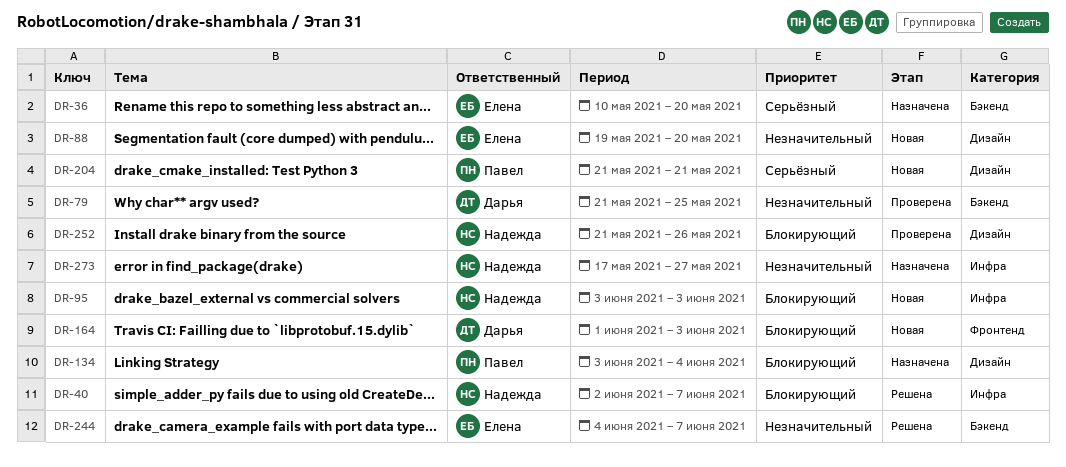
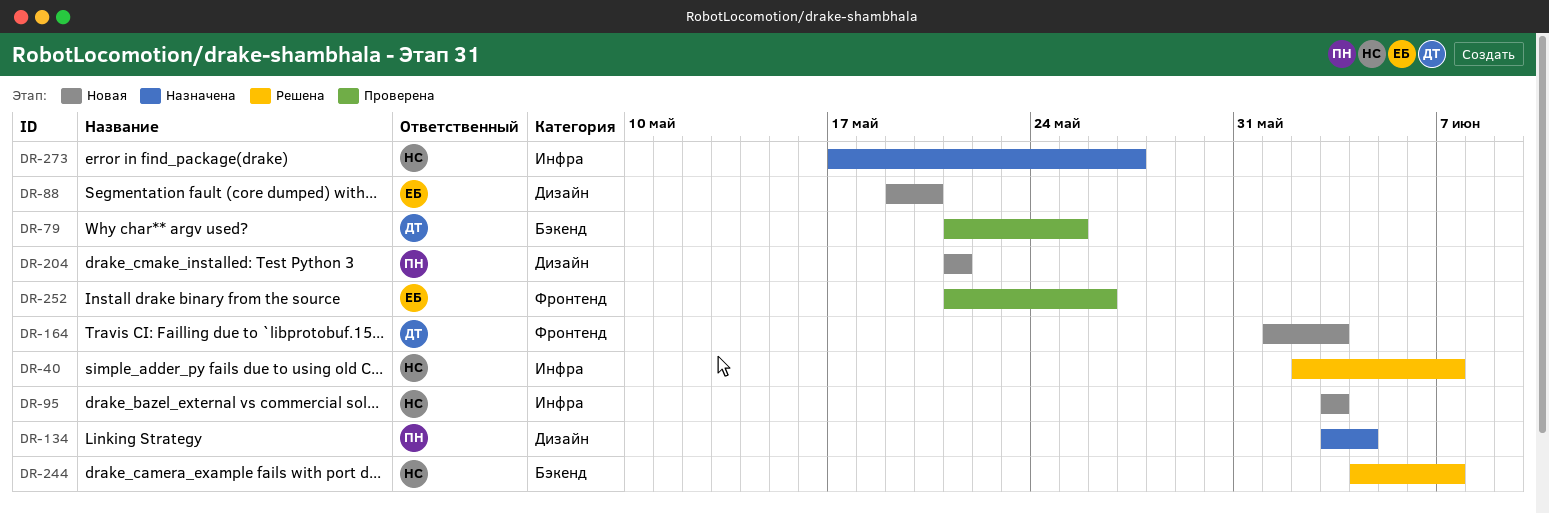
DR-36: present -> none
DR-244, owner: Елена -> Надежда
DR-252, owner: Надежда -> Елена
DR-252, label: Дизайн -> Фронтенд

